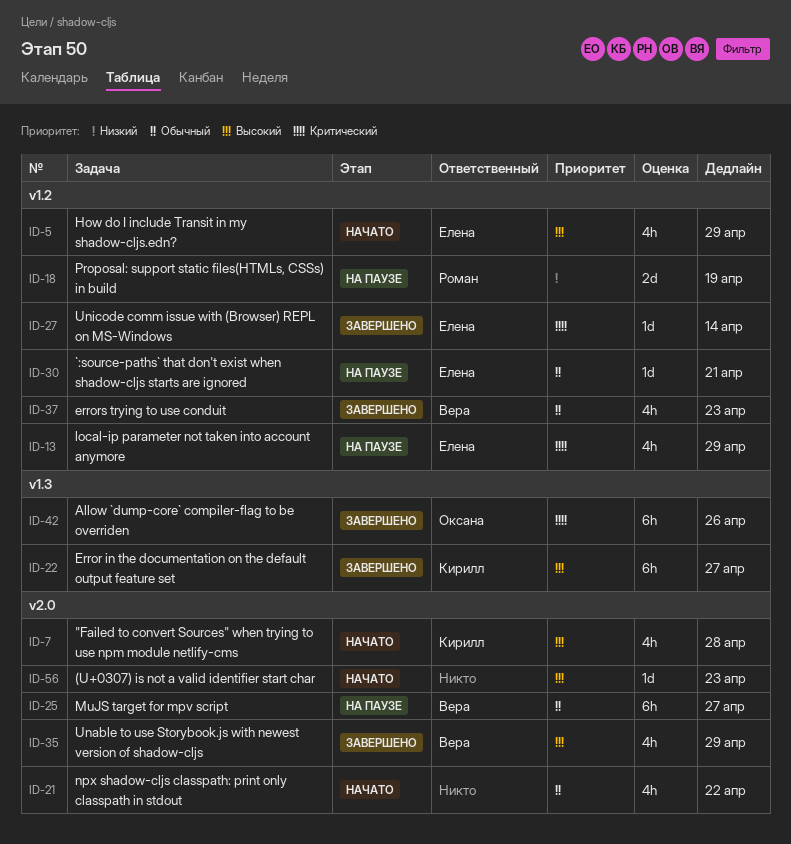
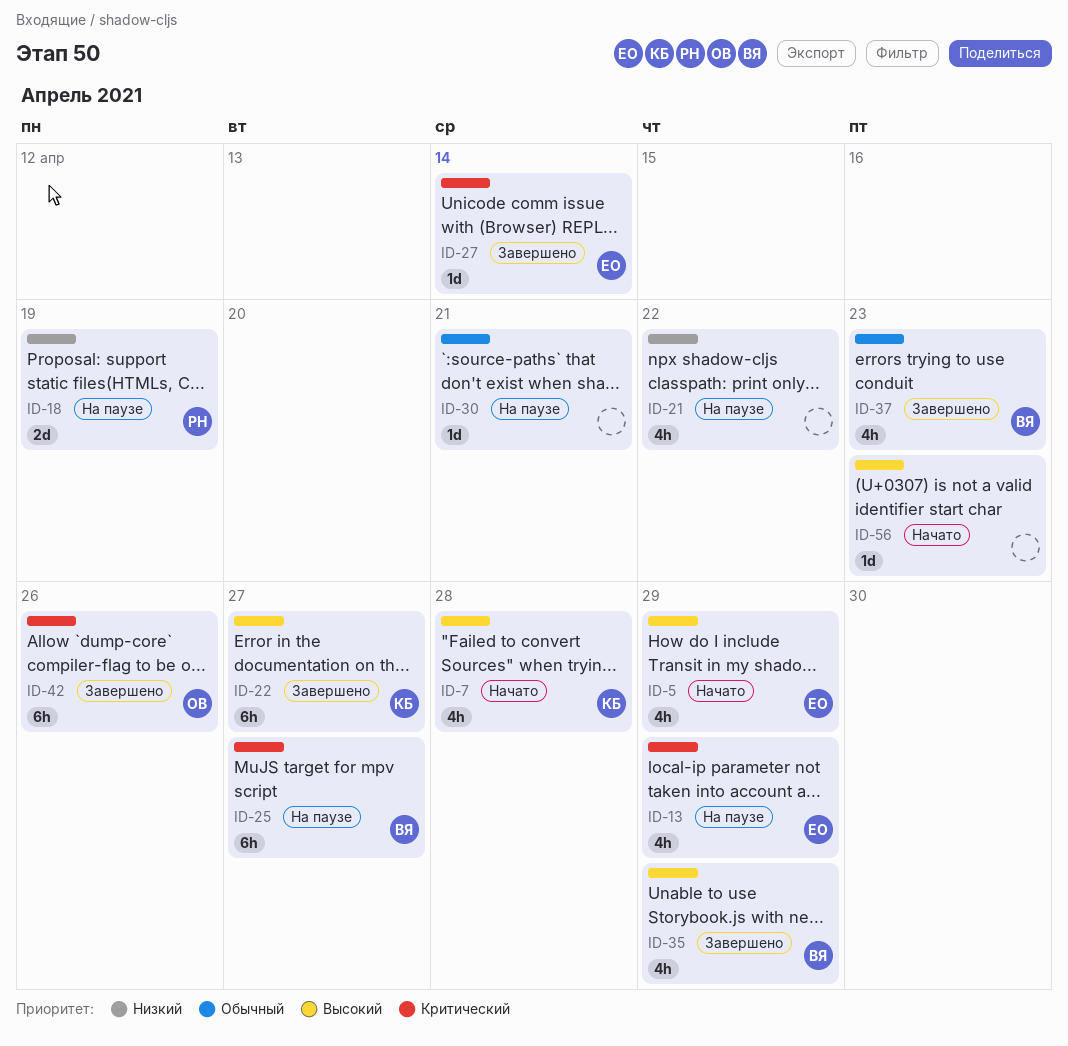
ID-21, status: Начато -> На паузе
ID-21, priority: Обычный -> Низкий
ID-25, priority: Обычный -> Критический
ID-30, owner: Елена -> none

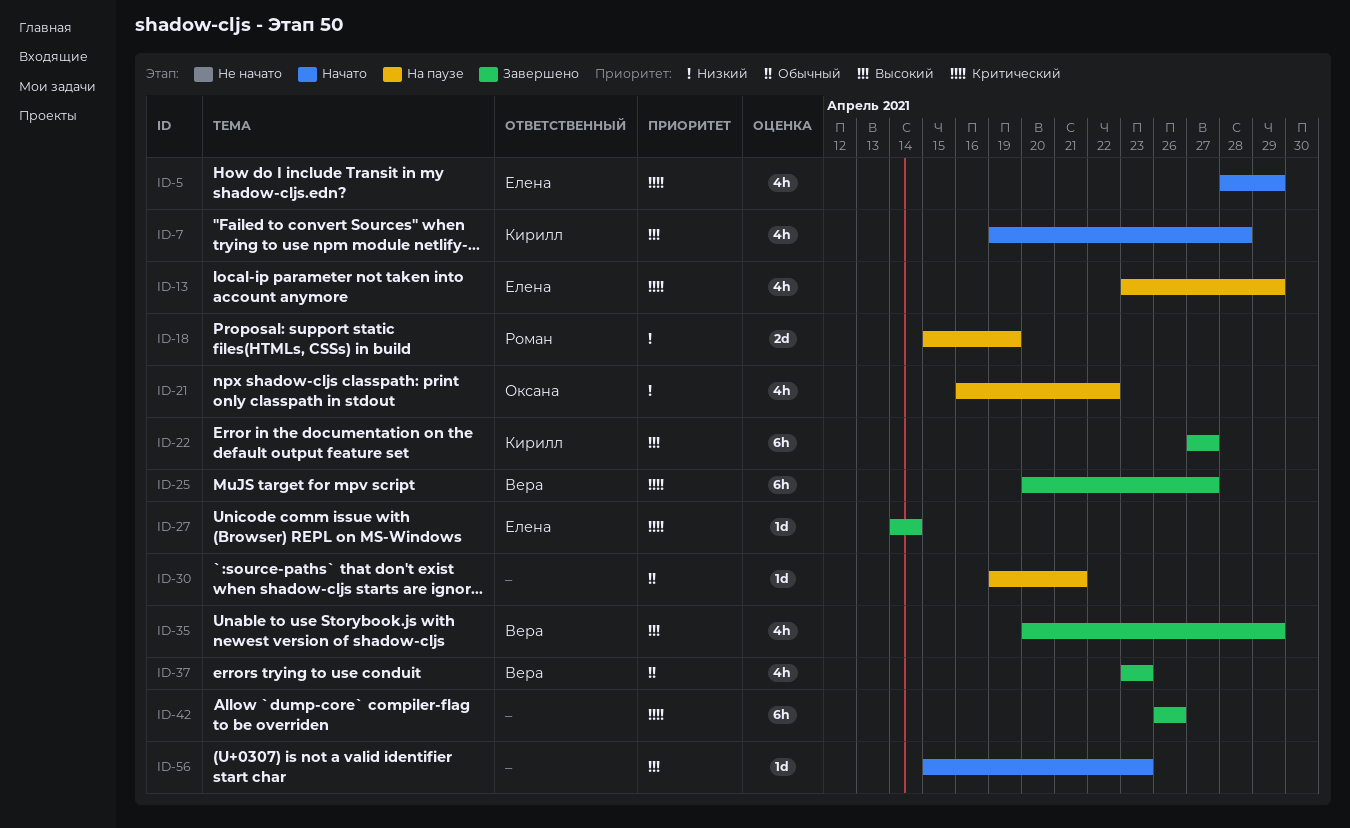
ID-5, priority: Высокий -> Критический
ID-21, owner: none -> Оксана
ID-25, status: На паузе -> Завершено
ID-42, owner: Оксана -> none

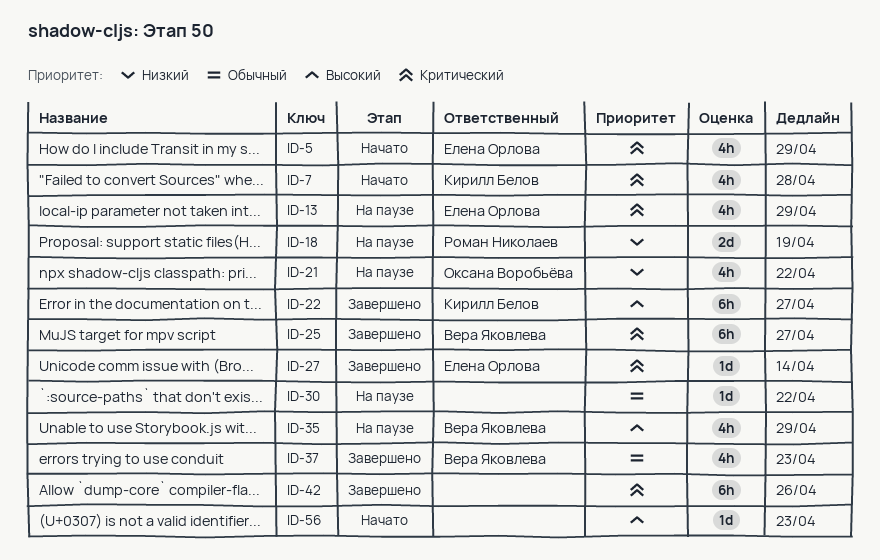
ID-7, priority: Высокий -> Критический
ID-30, due: Apr 21 -> Apr 22
ID-35, status: Завершено -> На паузе

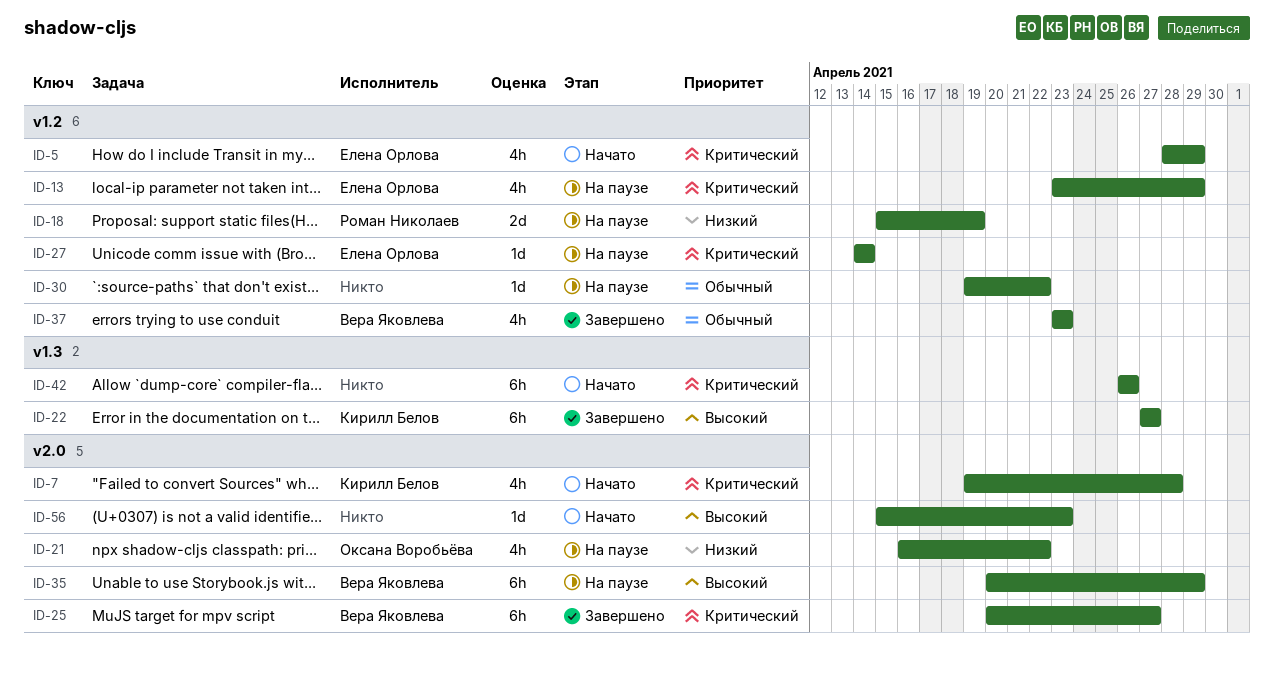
ID-27, status: Завершено -> На паузе
ID-35, estimate: 4h -> 6h
ID-42, status: Завершено -> Начато

